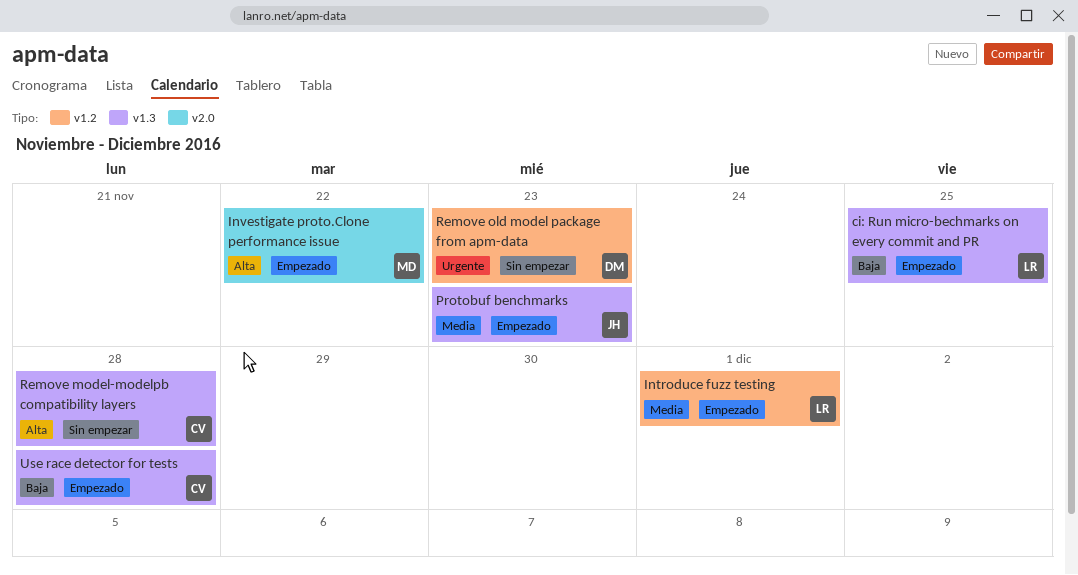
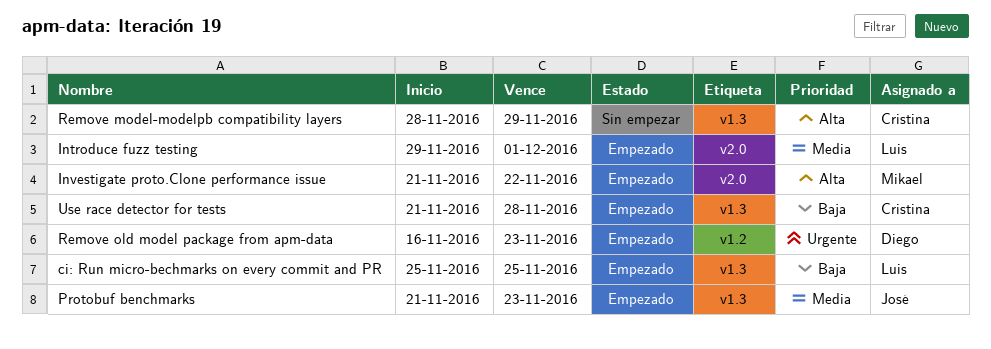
Introduce fuzz testing, label: v1.2 -> v2.0
Remove model-modelpb compatibility layers, due: Nov 28 -> Nov 29
Remove old model package from apm-data, status: Sin empezar -> Empezado

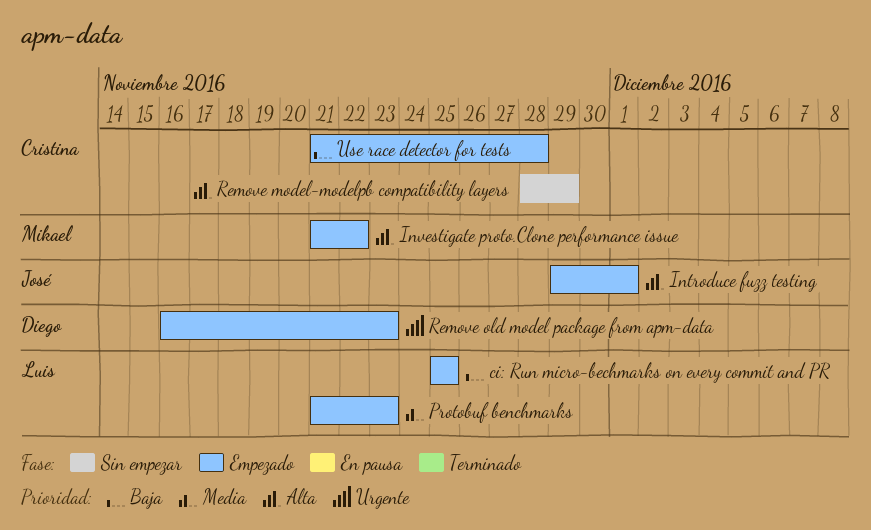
Introduce fuzz testing, owner: Luis -> José
Introduce fuzz testing, priority: Media -> Alta
Protobuf benchmarks, owner: José -> Luis

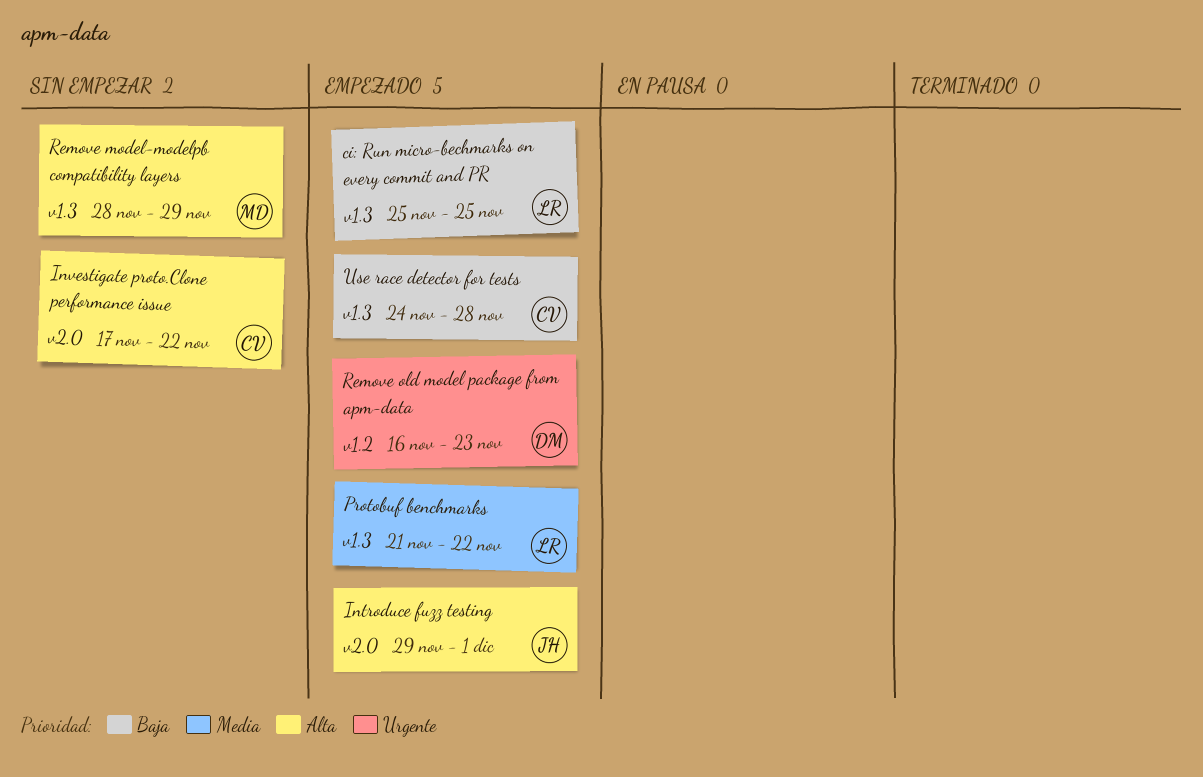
Investigate proto.Clone performance issue, status: Empezado -> Sin empezar
Investigate proto.Clone performance issue, owner: Mikael -> Cristina
Investigate proto.Clone performance issue, start: Nov 21 -> Nov 17
Protobuf benchmarks, due: Nov 23 -> Nov 22
Remove model-modelpb compatibility layers, owner: Cristina -> Mikael
Use race detector for tests, start: Nov 21 -> Nov 24

